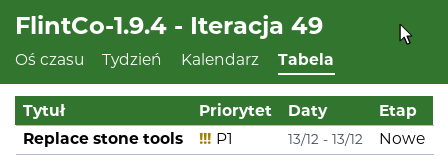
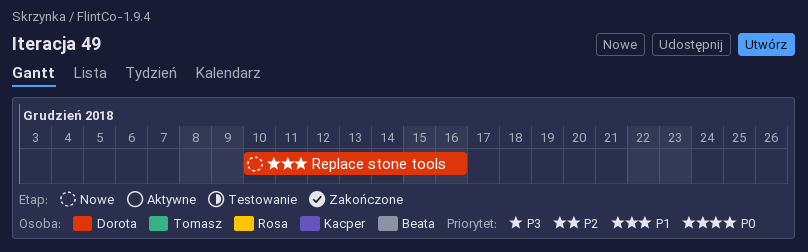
Replace stone tools, start: Dec 13 -> Dec 10
Replace stone tools, due: Dec 13 -> Dec 16

